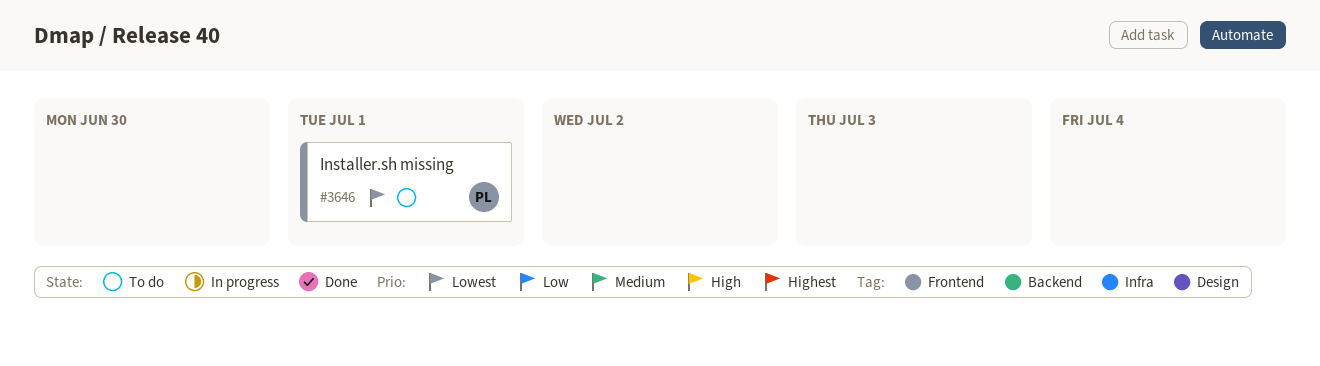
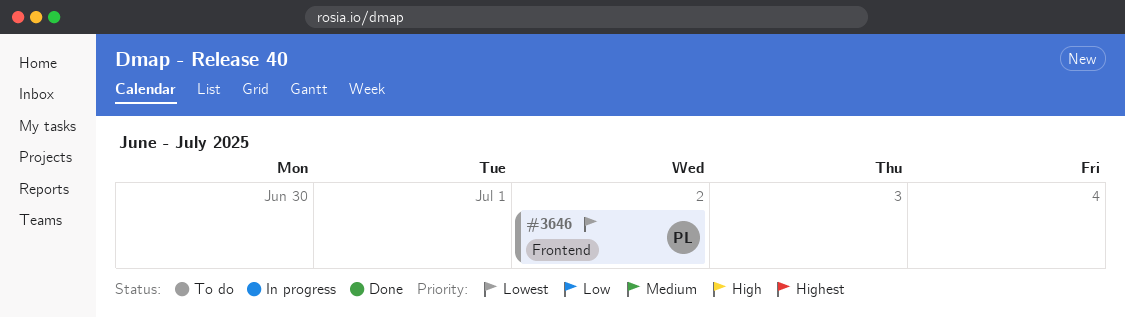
#3646, due: Jul 1 -> Jul 2

